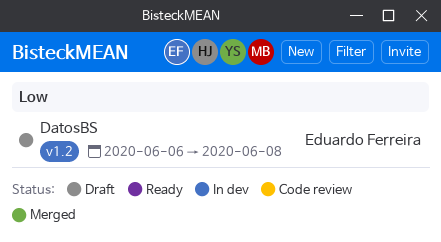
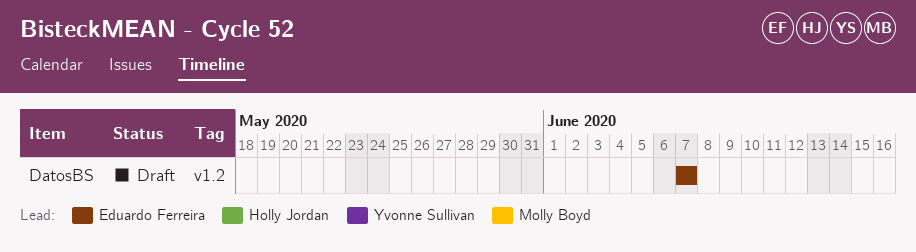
DatosBS, start: Jun 6 -> Jun 7
DatosBS, due: Jun 8 -> Jun 7

